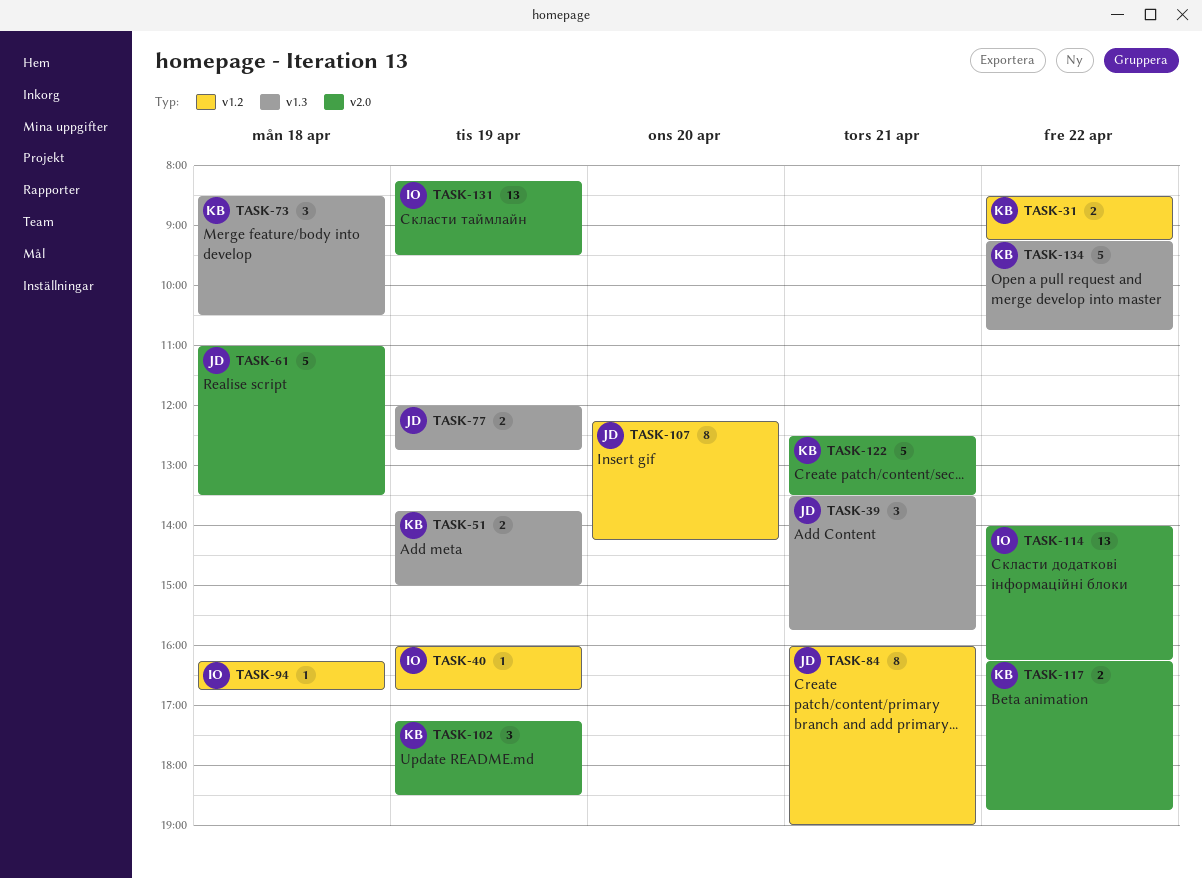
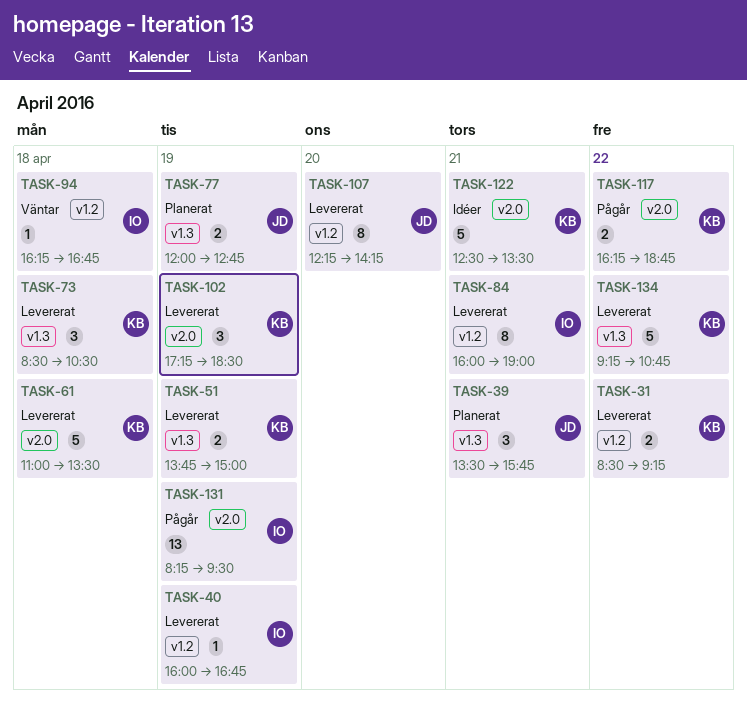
TASK-61, owner: JD -> KB
TASK-84, owner: JD -> IO
TASK-114: present -> none

